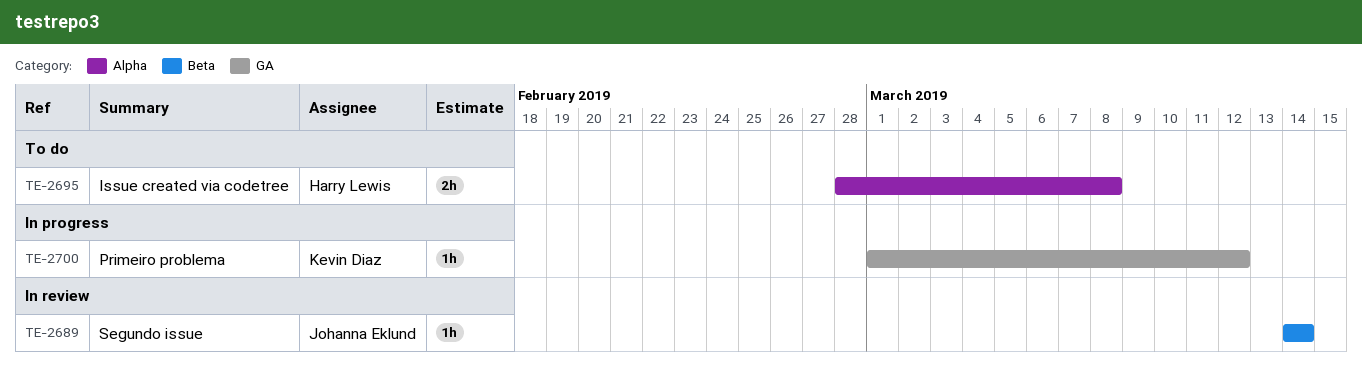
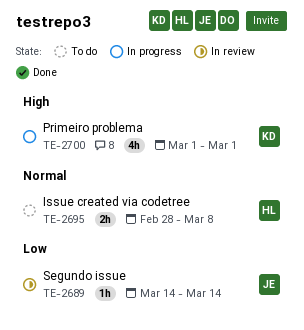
TE-2700, estimate: 1h -> 4h
TE-2700, due: Mar 12 -> Mar 1

